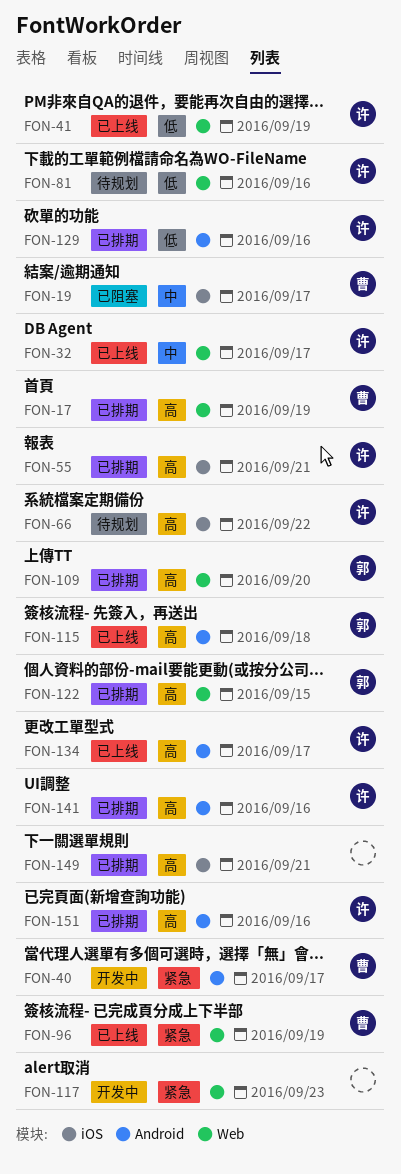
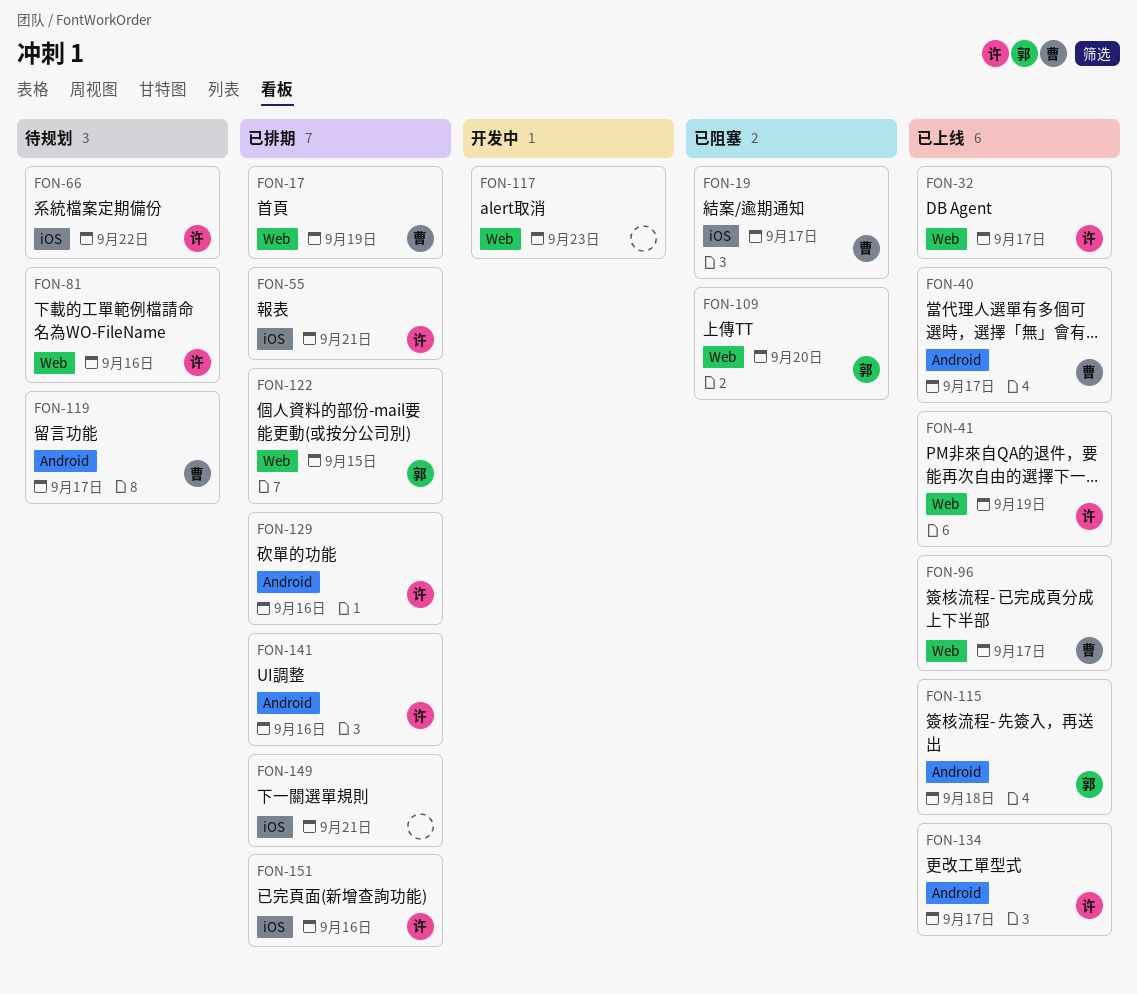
FON-40, status: 开发中 -> 已上线
FON-96, due: Sep 19 -> Sep 17
FON-109, status: 已排期 -> 已阻塞
FON-119: none -> present
FON-151, label: Android -> iOS

